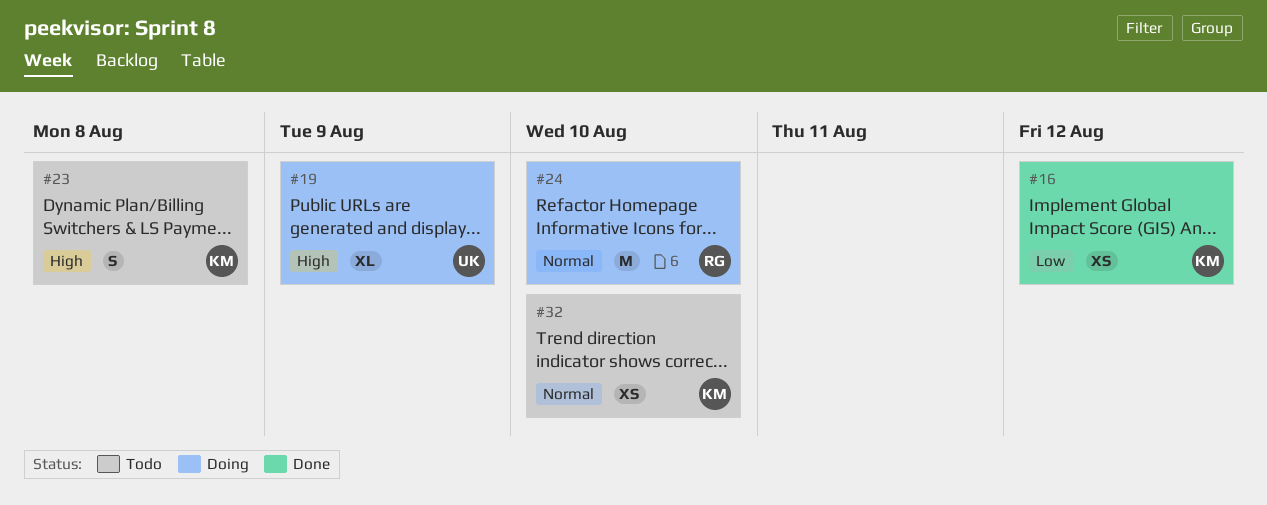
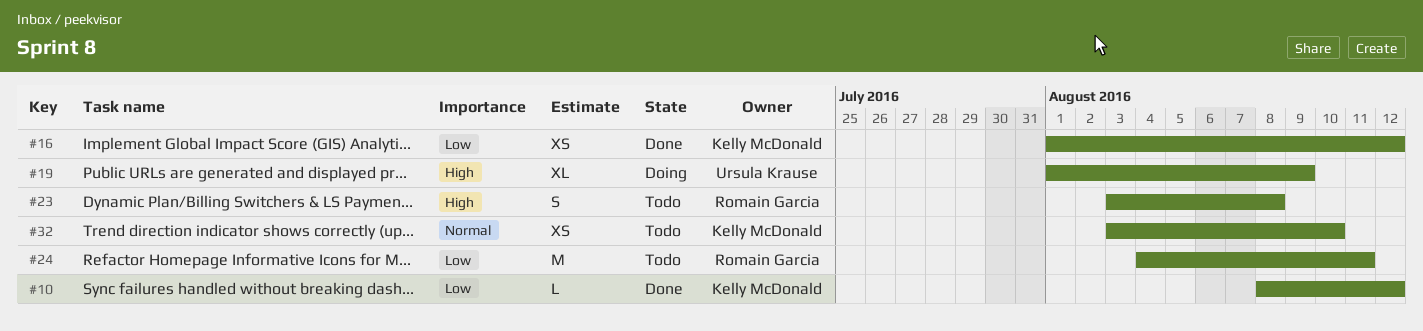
#10: none -> present
#23, owner: Kelly McDonald -> Romain Garcia
#24, status: Doing -> Todo
#24, priority: Normal -> Low
#24, due: Aug 10 -> Aug 11

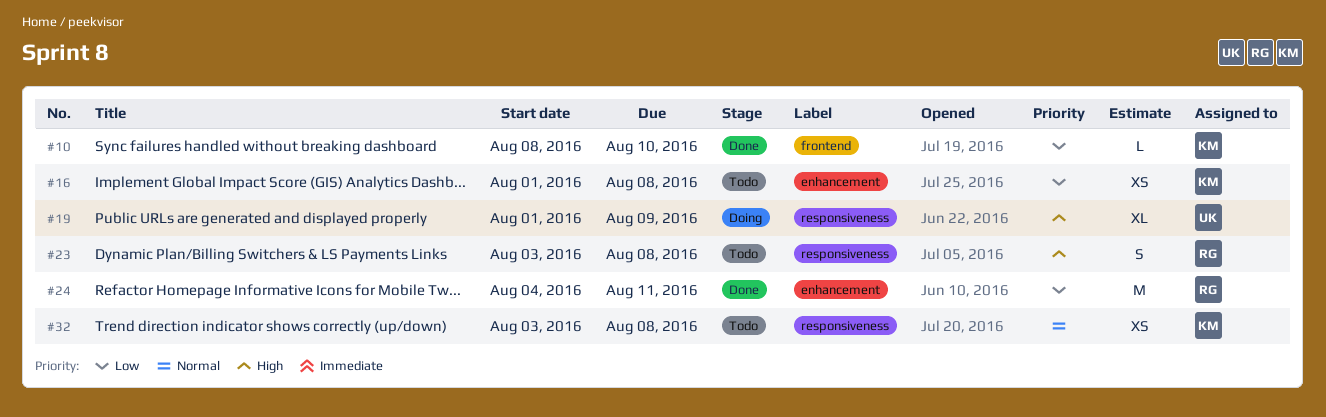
#10, due: Aug 12 -> Aug 10
#16, status: Done -> Todo
#16, due: Aug 12 -> Aug 8
#24, status: Todo -> Done
#32, due: Aug 10 -> Aug 8

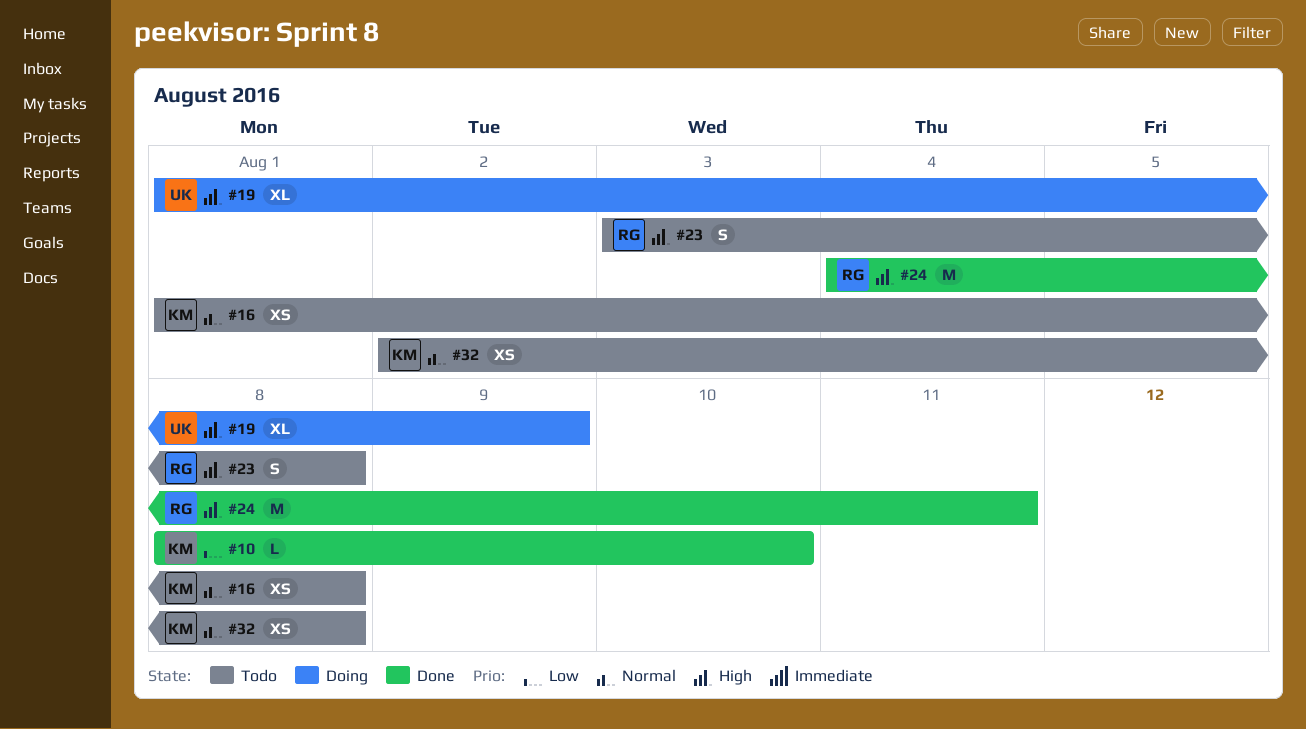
#16, priority: Low -> Normal
#24, priority: Low -> High
#32, start: Aug 3 -> Aug 2

